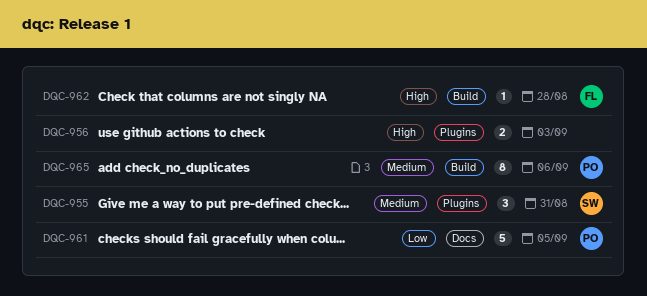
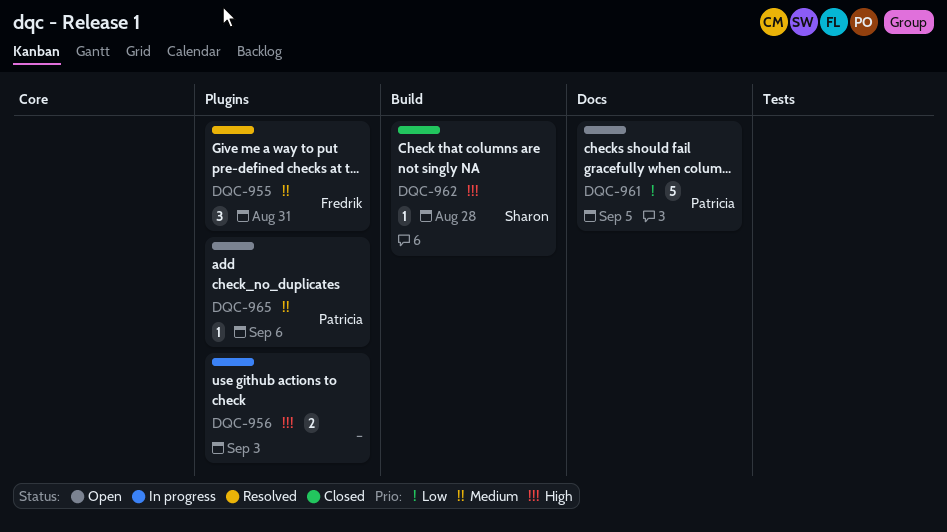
DQC-955, owner: Sharon -> Fredrik
DQC-962, owner: Fredrik -> Sharon
DQC-965, label: Build -> Plugins
DQC-965, estimate: 8 -> 1

